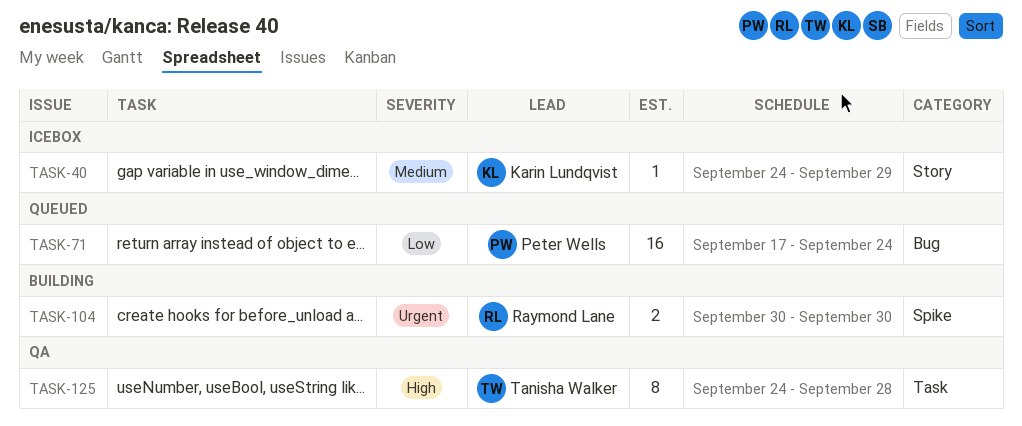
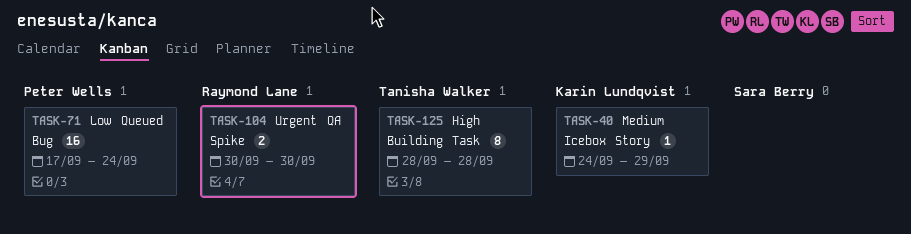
TASK-104, status: Building -> QA
TASK-125, status: QA -> Building
TASK-125, start: Sep 24 -> Sep 28

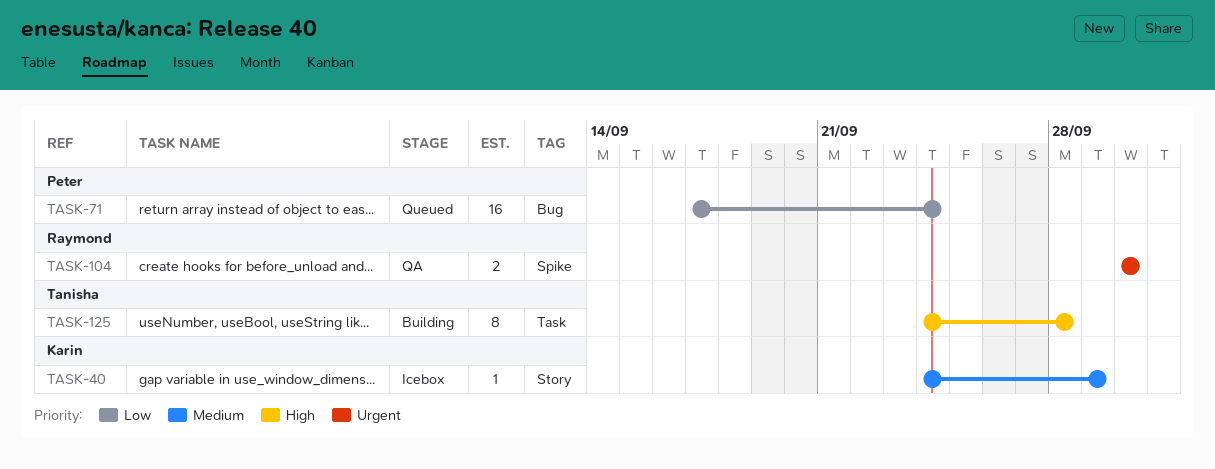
TASK-125, start: Sep 28 -> Sep 24

